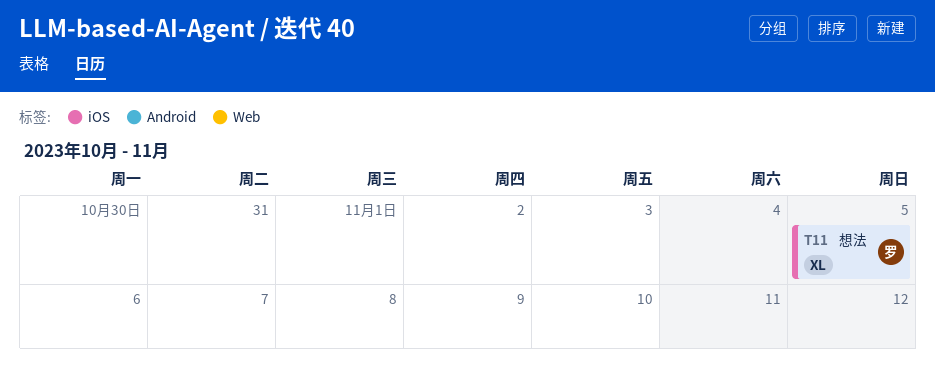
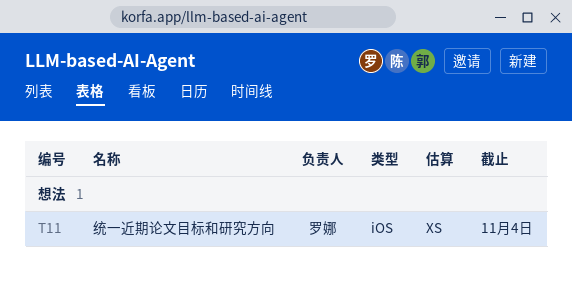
T11, estimate: XL -> XS
T11, due: Nov 5 -> Nov 4

